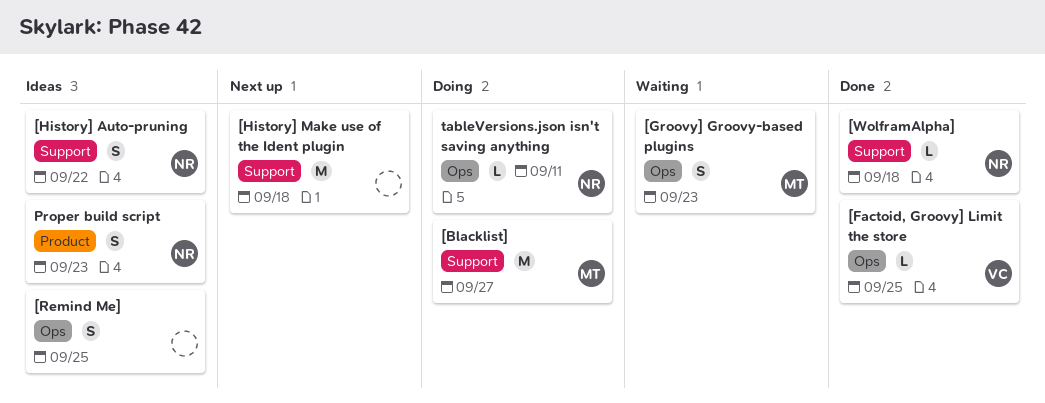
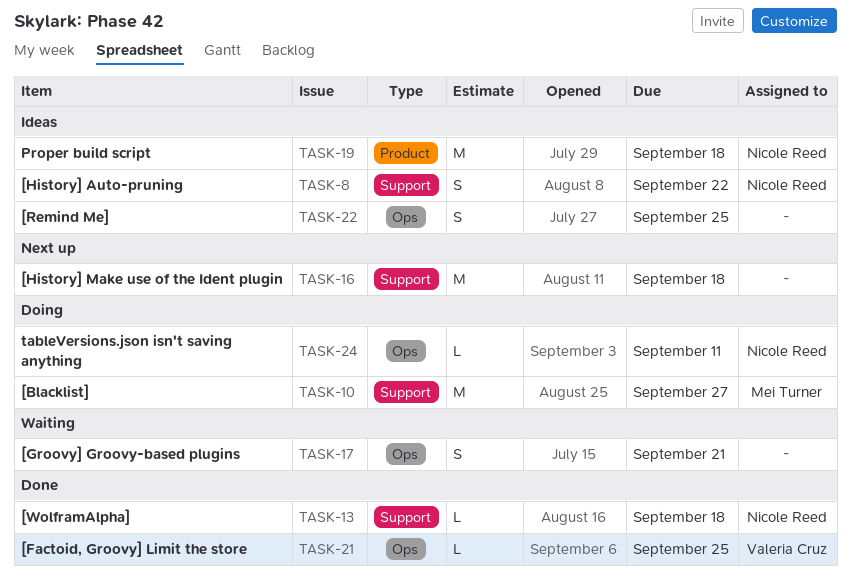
[Groovy] Groovy-based plugins, owner: Mei Turner -> none
[Groovy] Groovy-based plugins, due: Sep 23 -> Sep 21
Proper build script, estimate: S -> M
Proper build script, due: Sep 23 -> Sep 18

